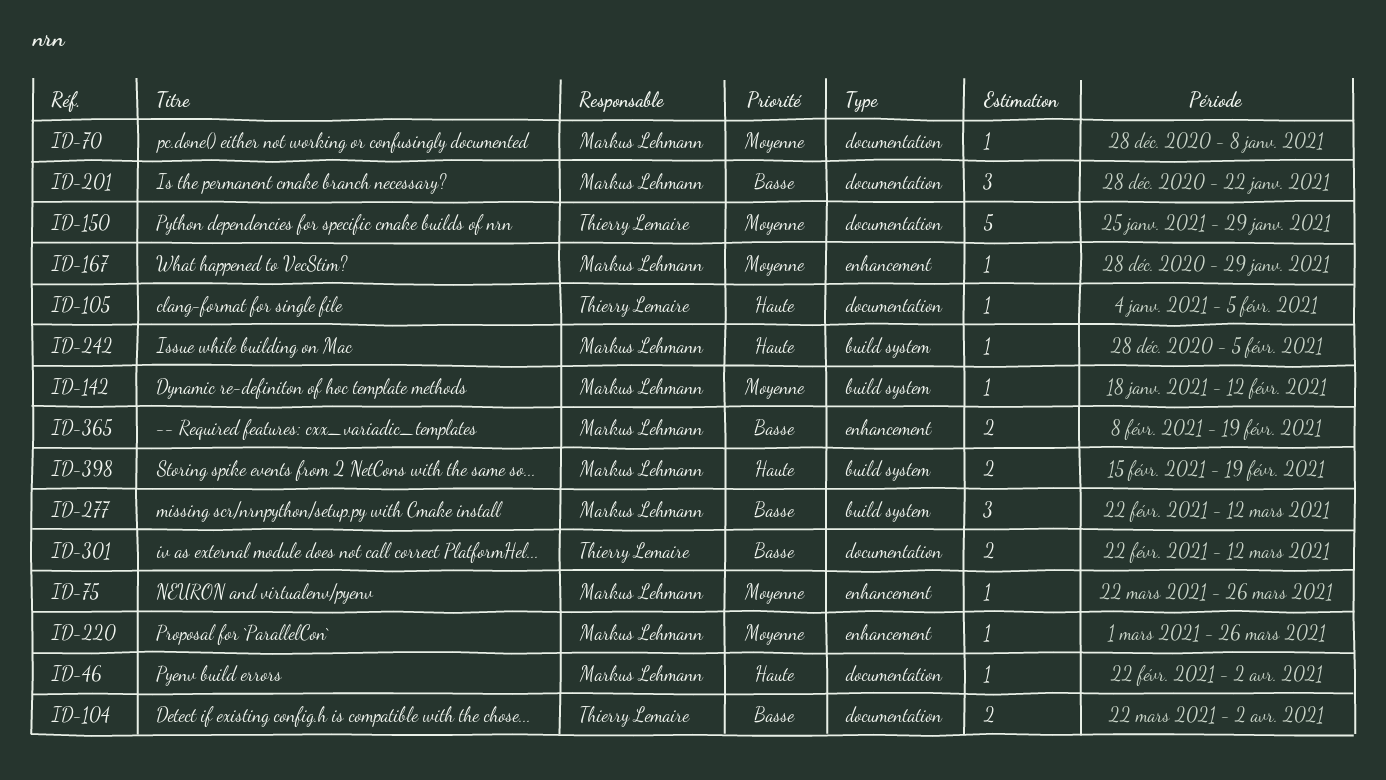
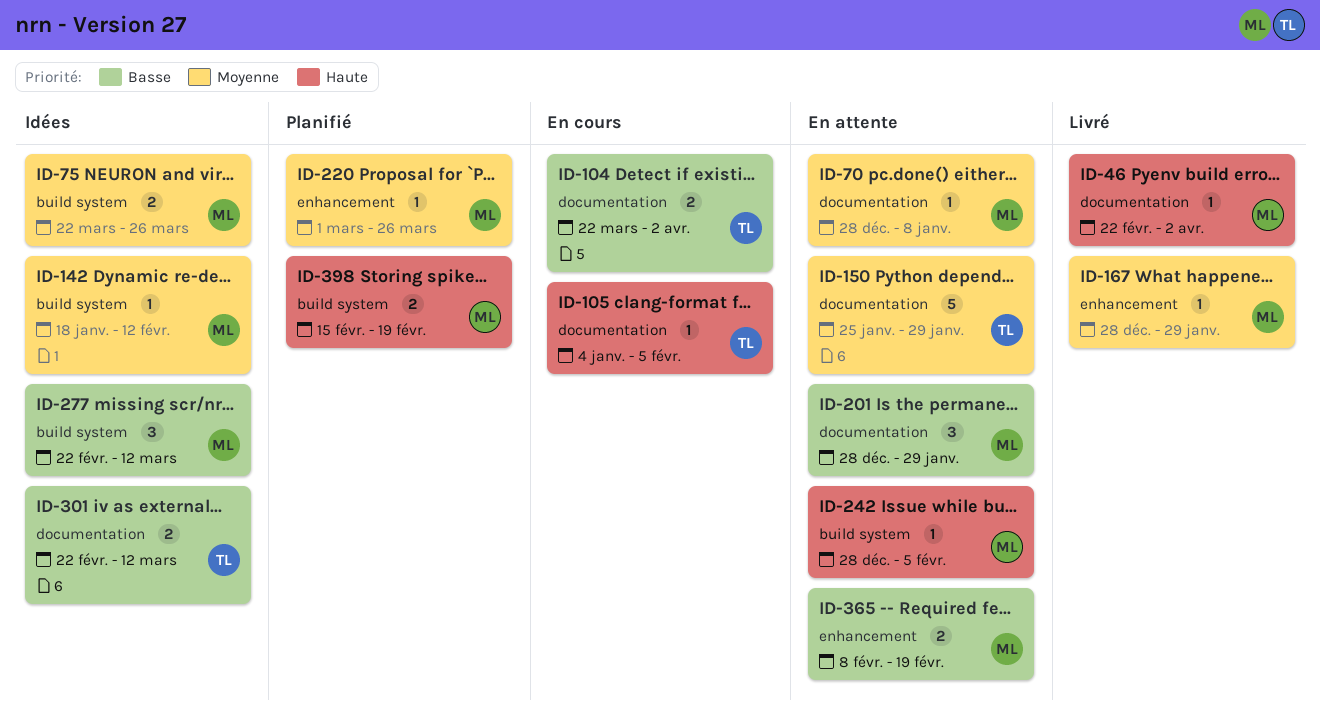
ID-75, label: enhancement -> build system
ID-75, estimate: 1 -> 2
ID-201, due: Jan 22 -> Jan 29

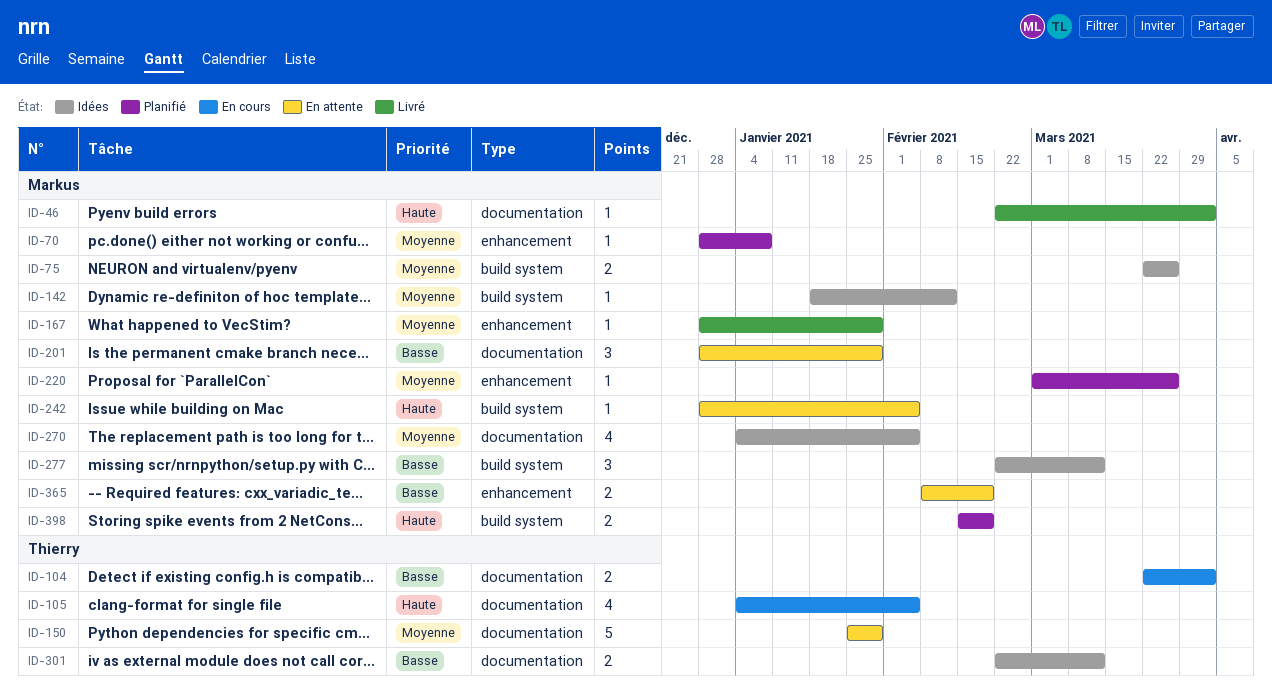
ID-70, status: En attente -> Planifié
ID-70, label: documentation -> enhancement
ID-105, estimate: 1 -> 4
ID-270: none -> present

